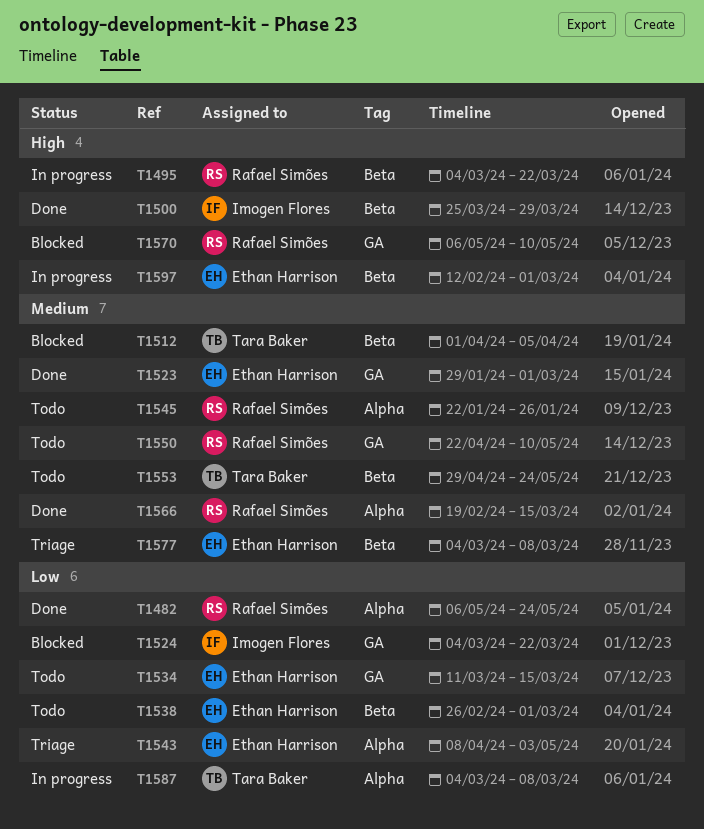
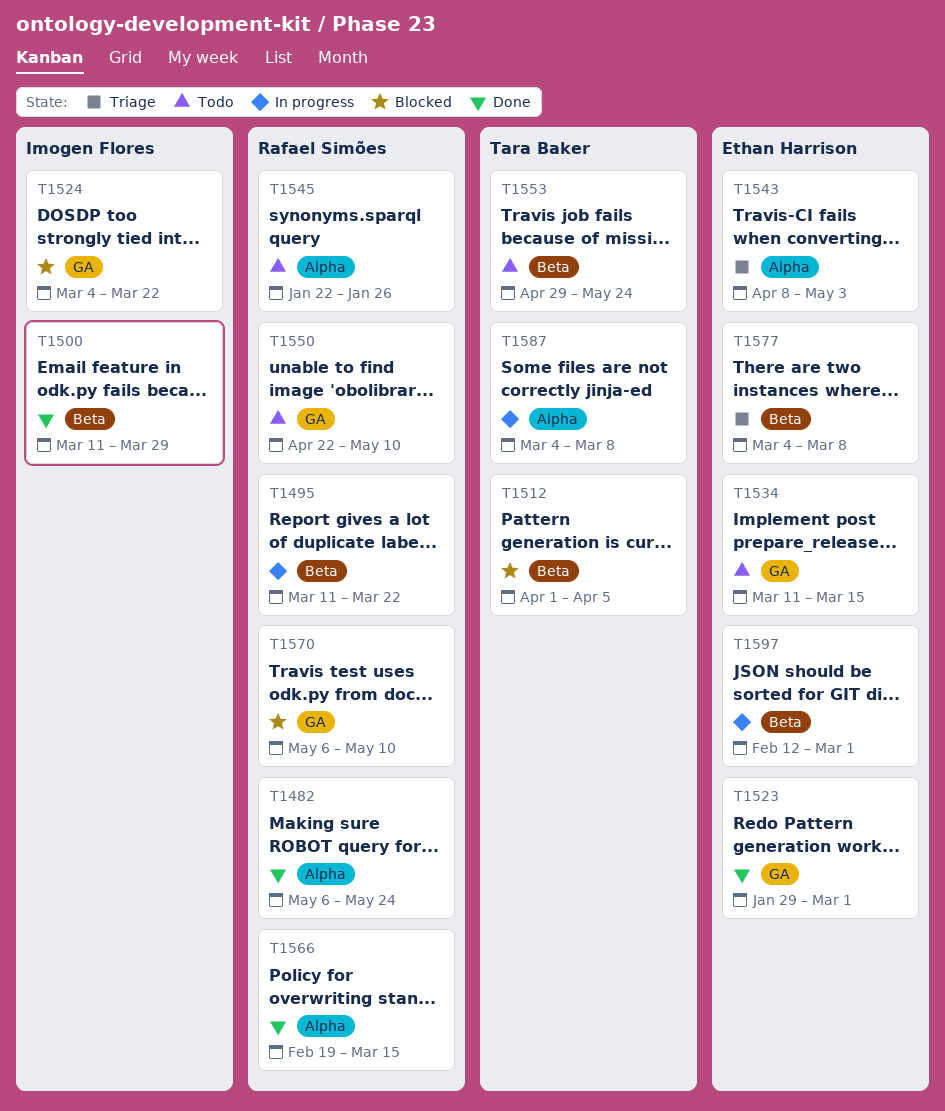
T1495, start: Mar 4 -> Mar 11
T1500, start: Mar 25 -> Mar 11
T1538: present -> none

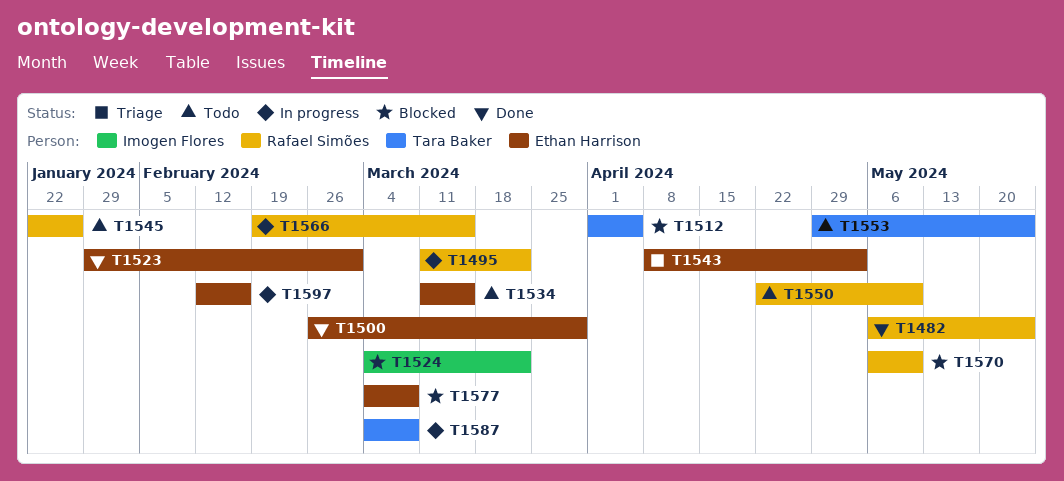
T1500, owner: Imogen Flores -> Ethan Harrison
T1500, start: Mar 11 -> Feb 26
T1566, status: Done -> In progress
T1577, status: Triage -> Blocked
T1597, due: Mar 1 -> Feb 16

